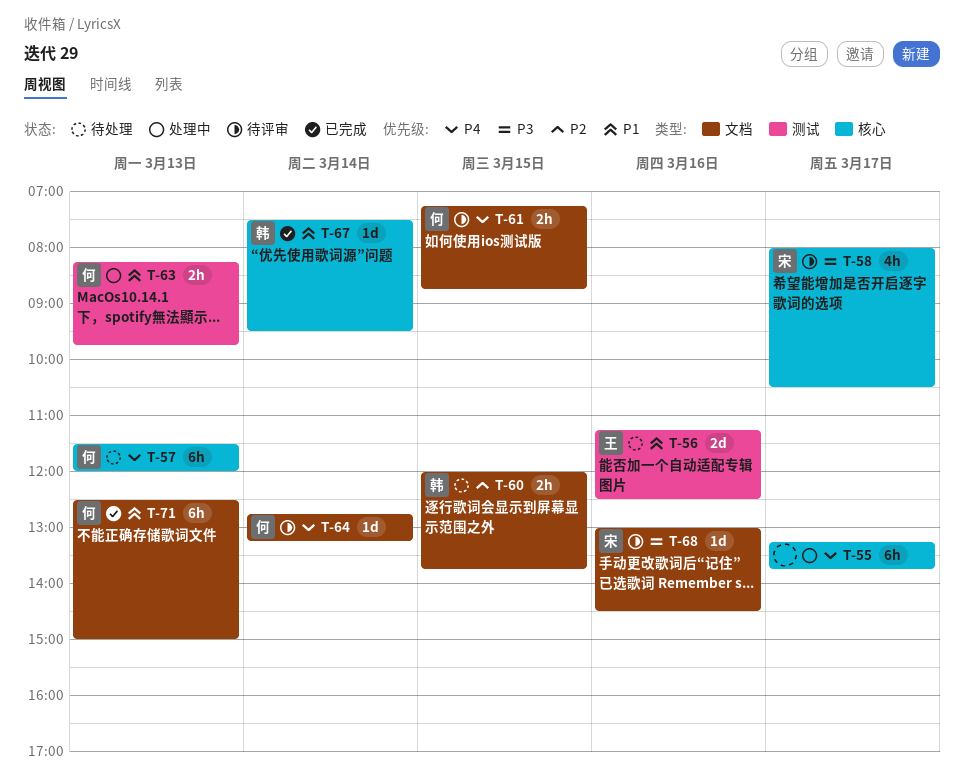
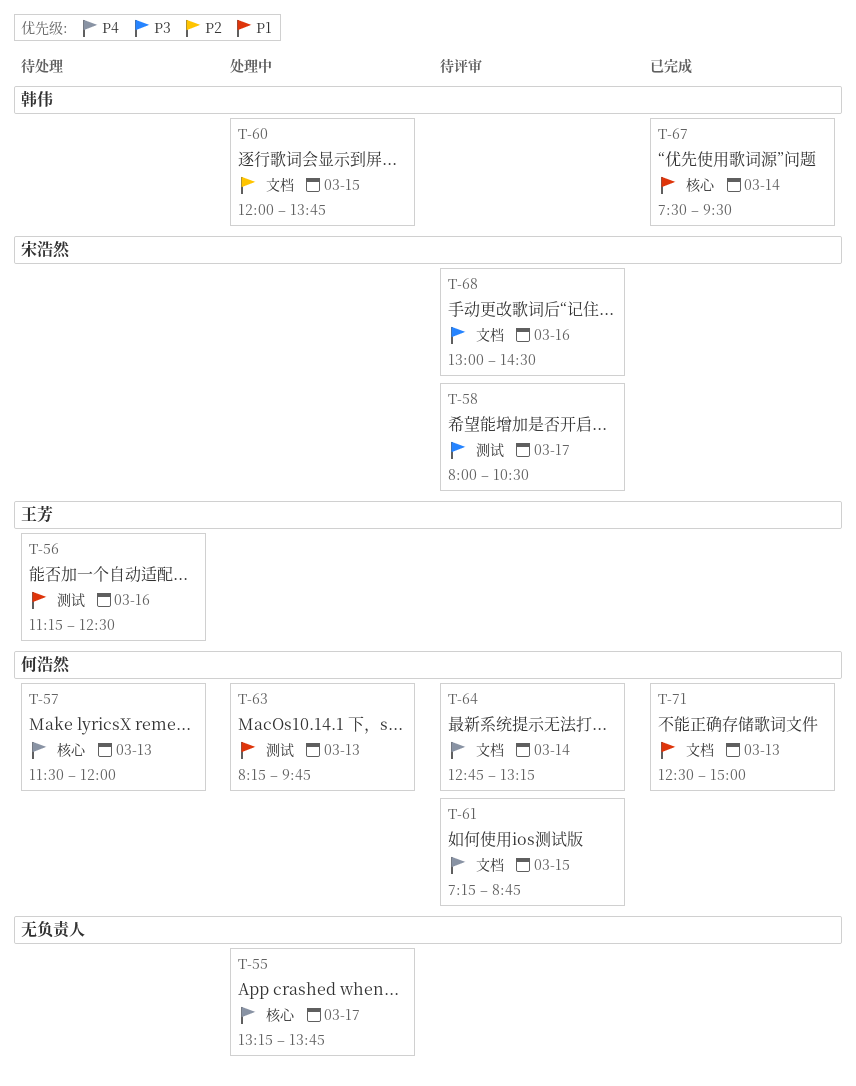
T-58, label: 核心 -> 测试
T-60, status: 待处理 -> 处理中

